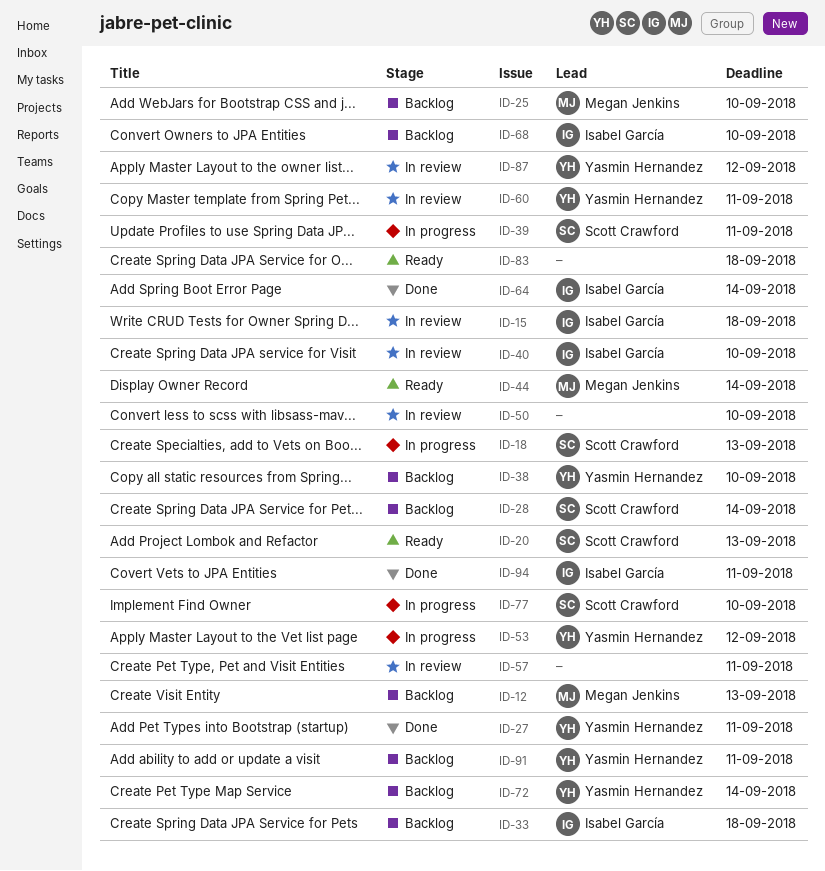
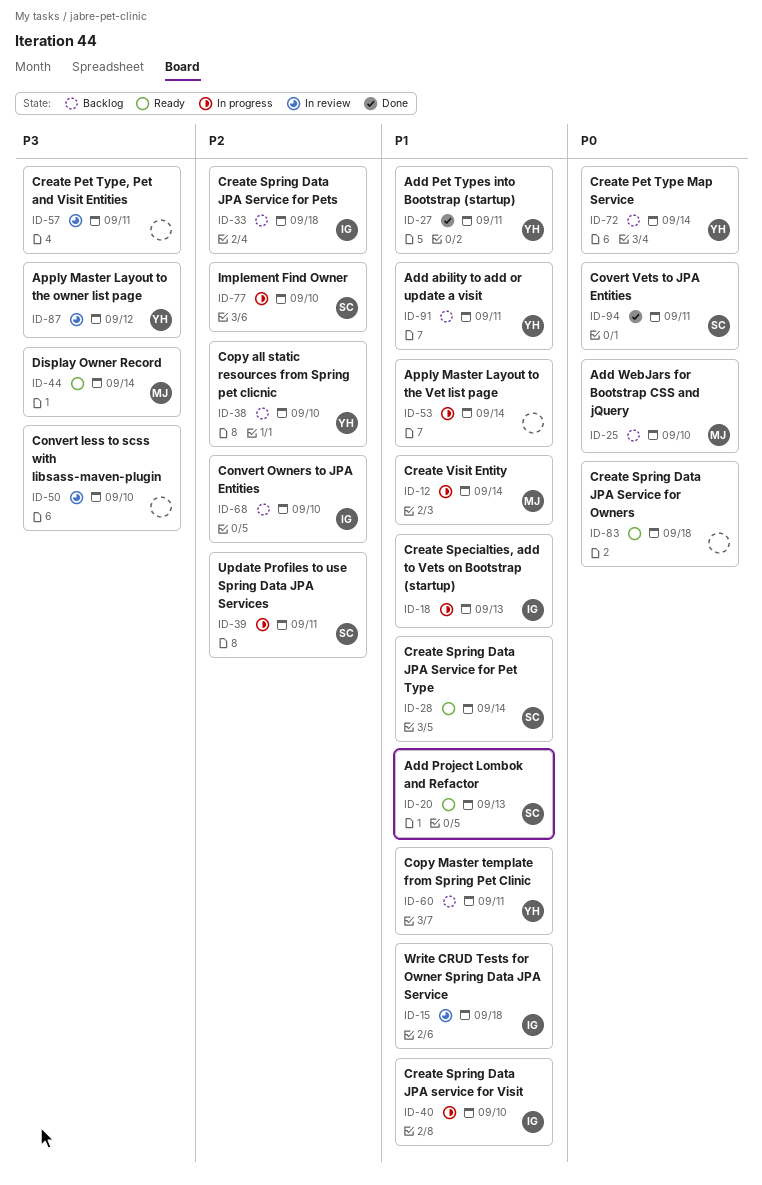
ID-12, status: Backlog -> In progress
ID-12, due: Sep 13 -> Sep 14
ID-18, owner: Scott Crawford -> Isabel García
ID-28, status: Backlog -> Ready
ID-40, status: In review -> In progress
ID-53, owner: Yasmin Hernandez -> none
ID-53, due: Sep 12 -> Sep 14
ID-60, status: In review -> Backlog
ID-64: present -> none
ID-94, owner: Isabel García -> Scott Crawford

